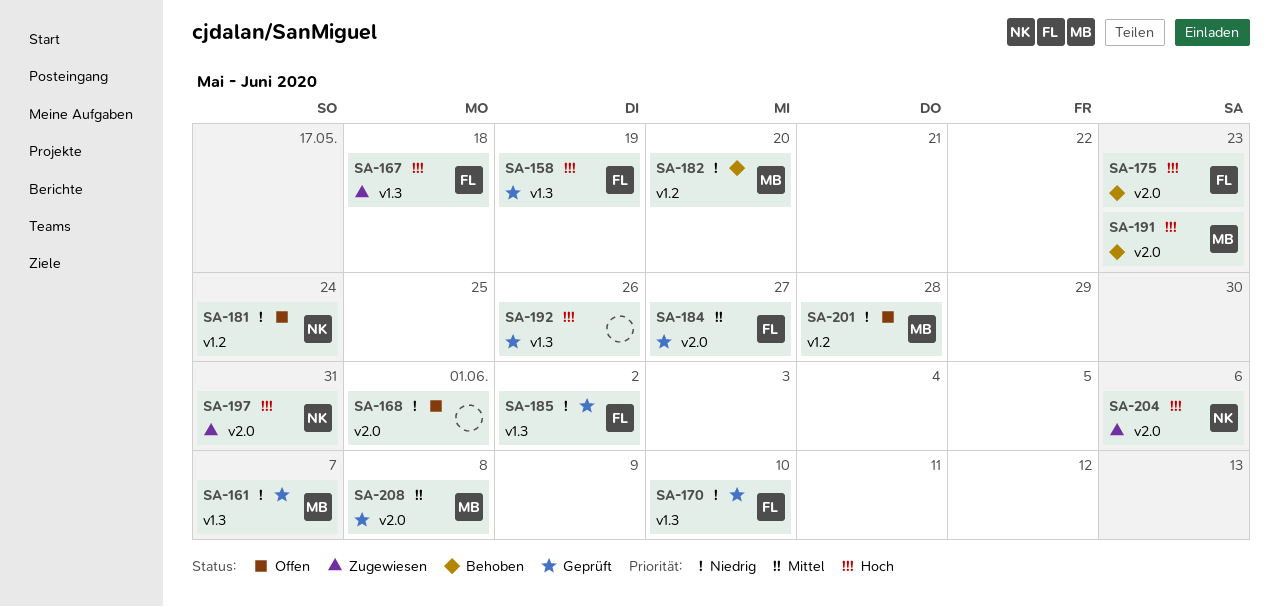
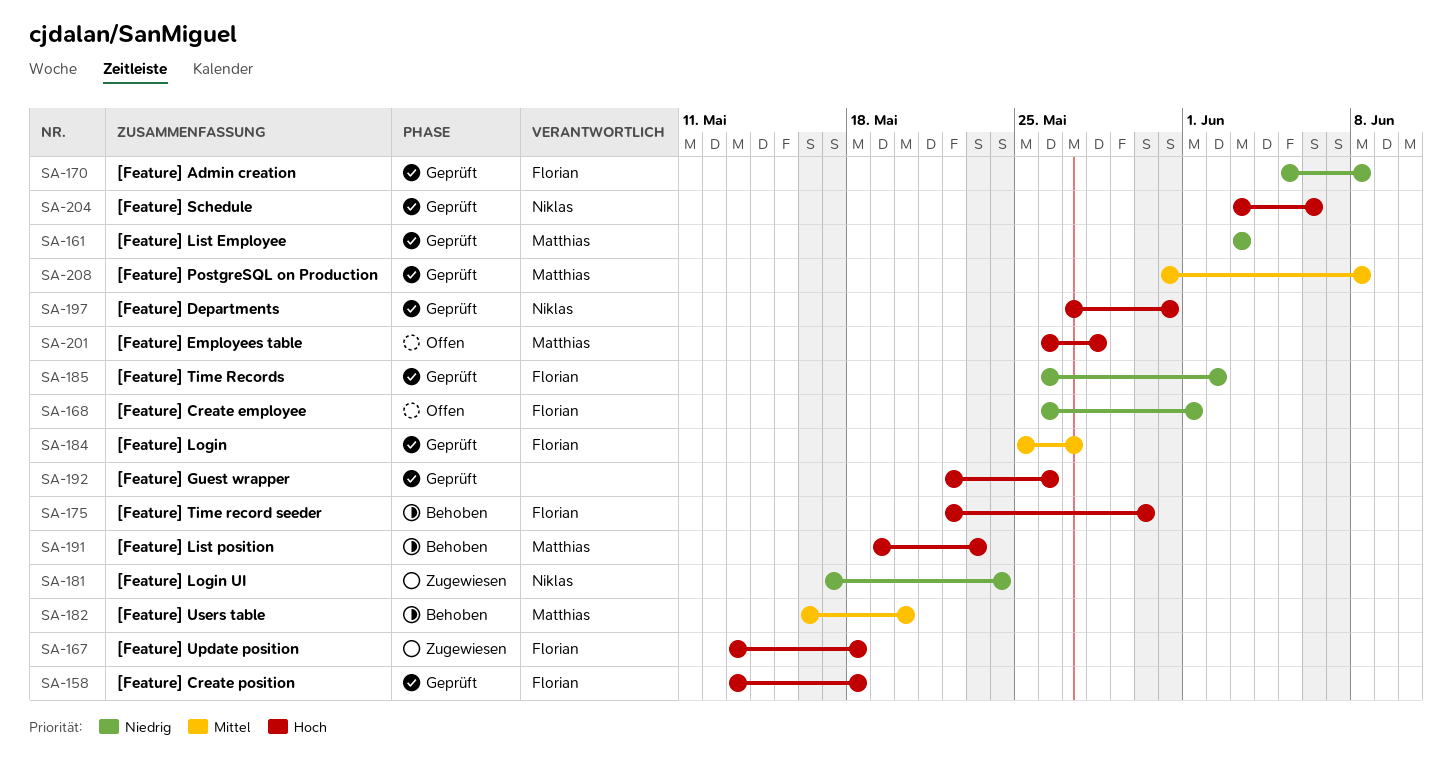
SA-158, due: May 19 -> May 18
SA-161, due: Jun 7 -> Jun 3
SA-168, owner: none -> Florian
SA-170, due: Jun 10 -> Jun 8
SA-175, due: May 23 -> May 30
SA-181, status: Offen -> Zugewiesen
SA-182, priority: Niedrig -> Mittel
SA-197, status: Zugewiesen -> Geprüft
SA-201, priority: Niedrig -> Hoch
SA-204, status: Zugewiesen -> Geprüft

